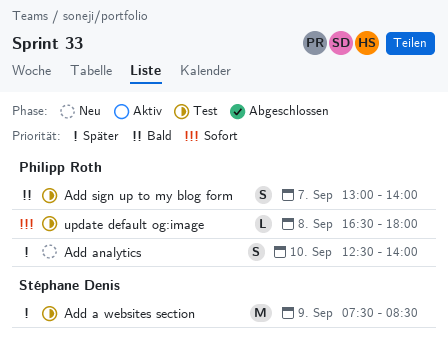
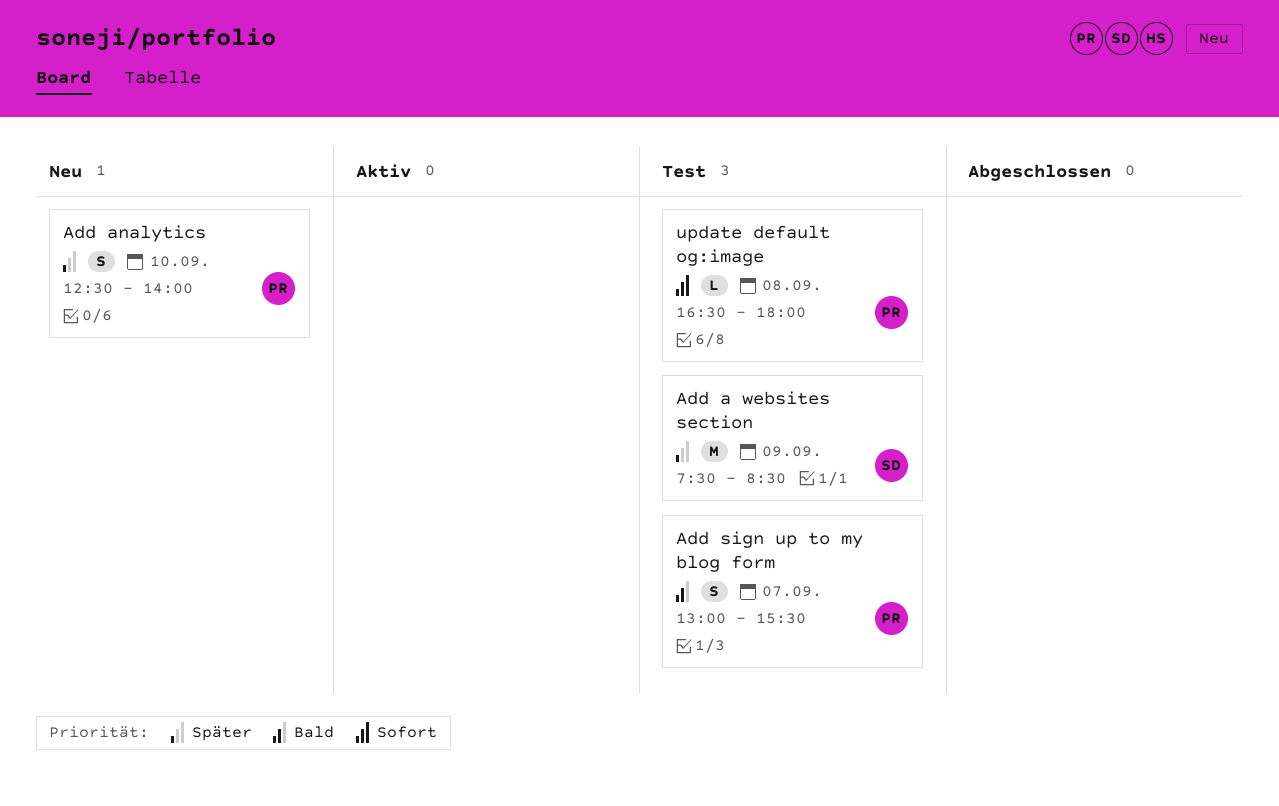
Add sign up to my blog form, ends: 14:00 -> 15:30

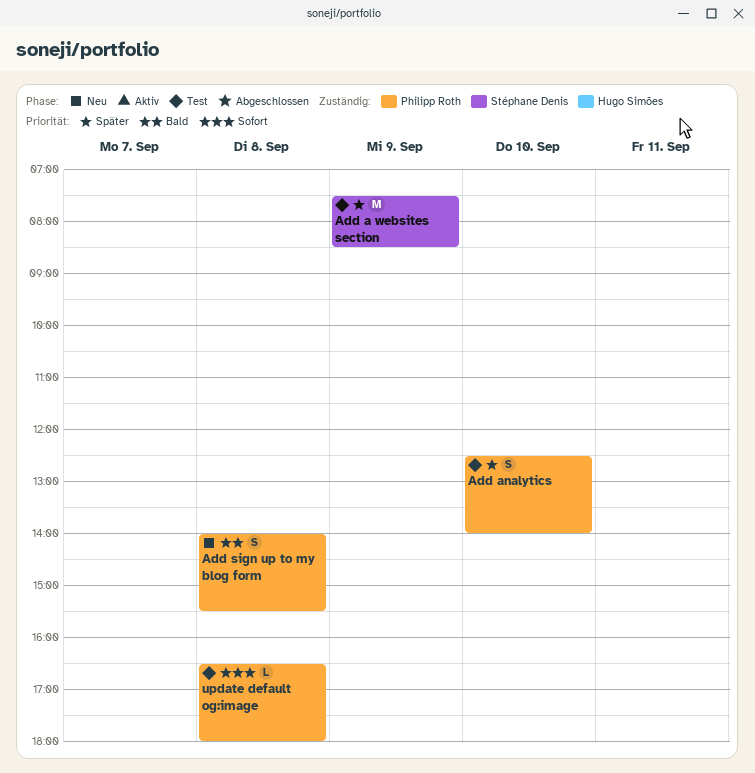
Add analytics, status: Neu -> Test
Add sign up to my blog form, status: Test -> Neu
Add sign up to my blog form, day: Sep 7 -> Sep 8
Add sign up to my blog form, begins: 13:00 -> 14:00

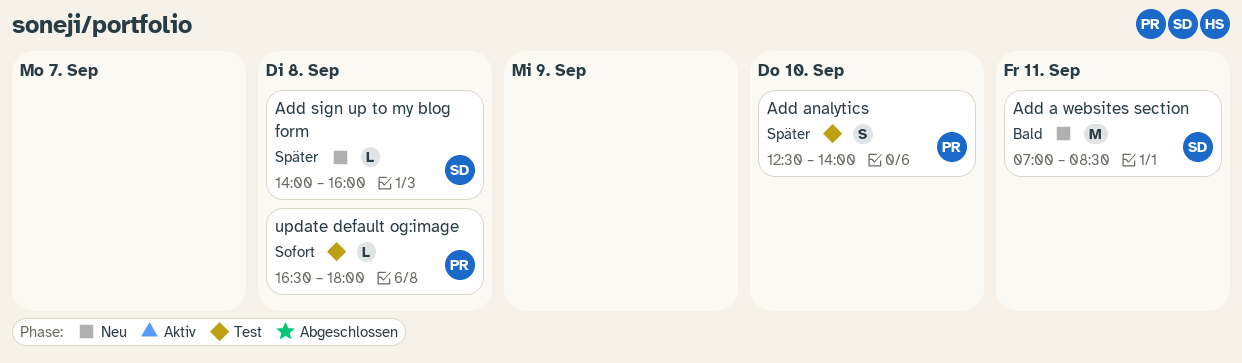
Add a websites section, status: Test -> Neu
Add a websites section, priority: Später -> Bald
Add a websites section, day: Sep 9 -> Sep 11
Add a websites section, begins: 07:30 -> 07:00
Add sign up to my blog form, owner: Philipp Roth -> Stéphane Denis
Add sign up to my blog form, priority: Bald -> Später
Add sign up to my blog form, estimate: S -> L
Add sign up to my blog form, ends: 15:30 -> 16:00

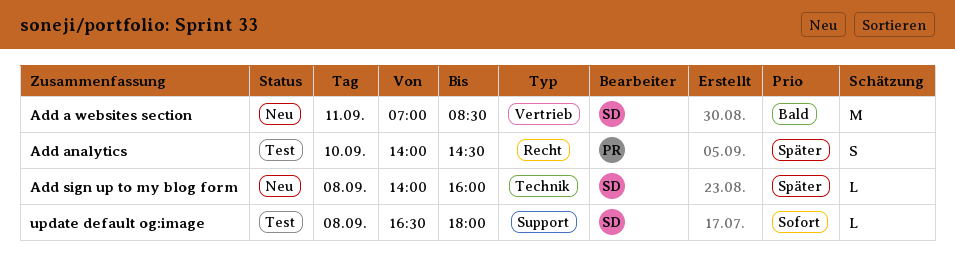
Add analytics, begins: 12:30 -> 14:00
Add analytics, ends: 14:00 -> 14:30
update default og:image, owner: PR -> SD

